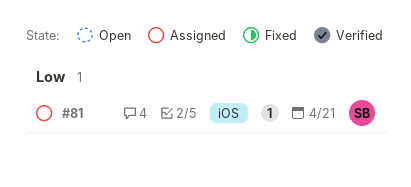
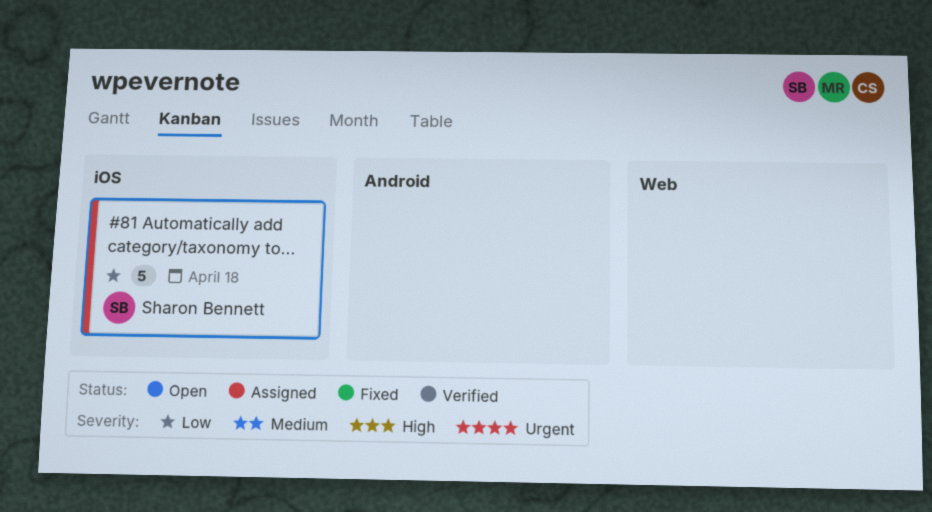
#81, estimate: 1 -> 5
#81, due: Apr 21 -> Apr 18

